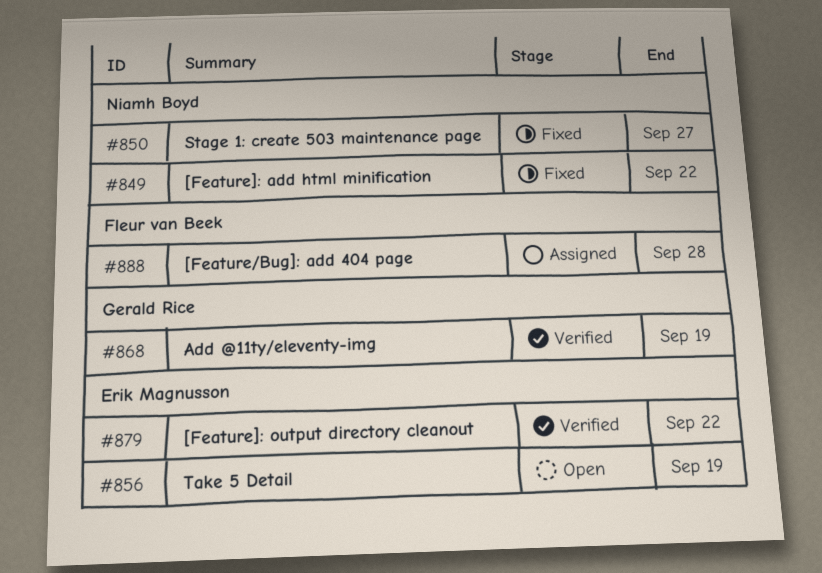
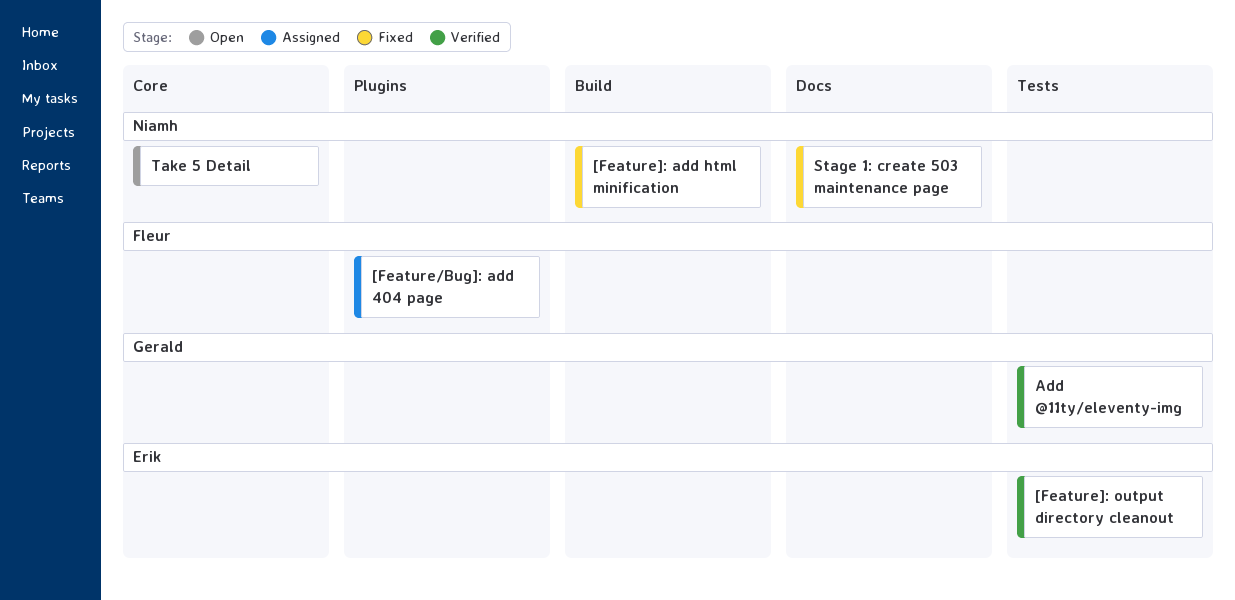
Take 5 Detail, owner: Erik Magnusson -> Niamh Boyd

